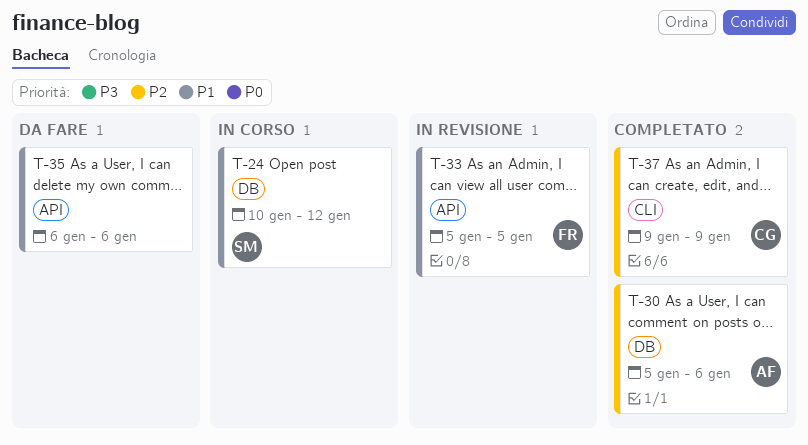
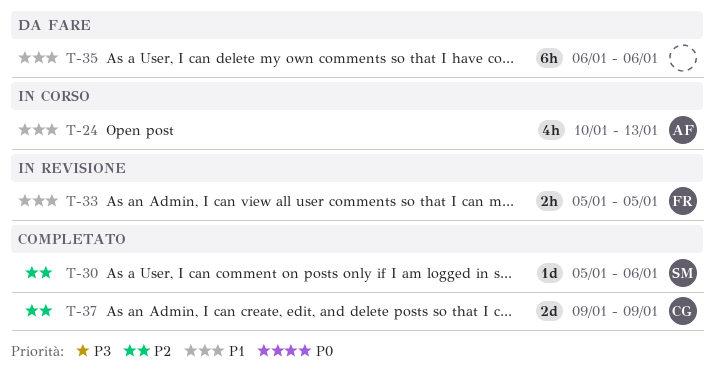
T-24, owner: SM -> AF
T-24, due: Jan 12 -> Jan 13
T-30, owner: AF -> SM

